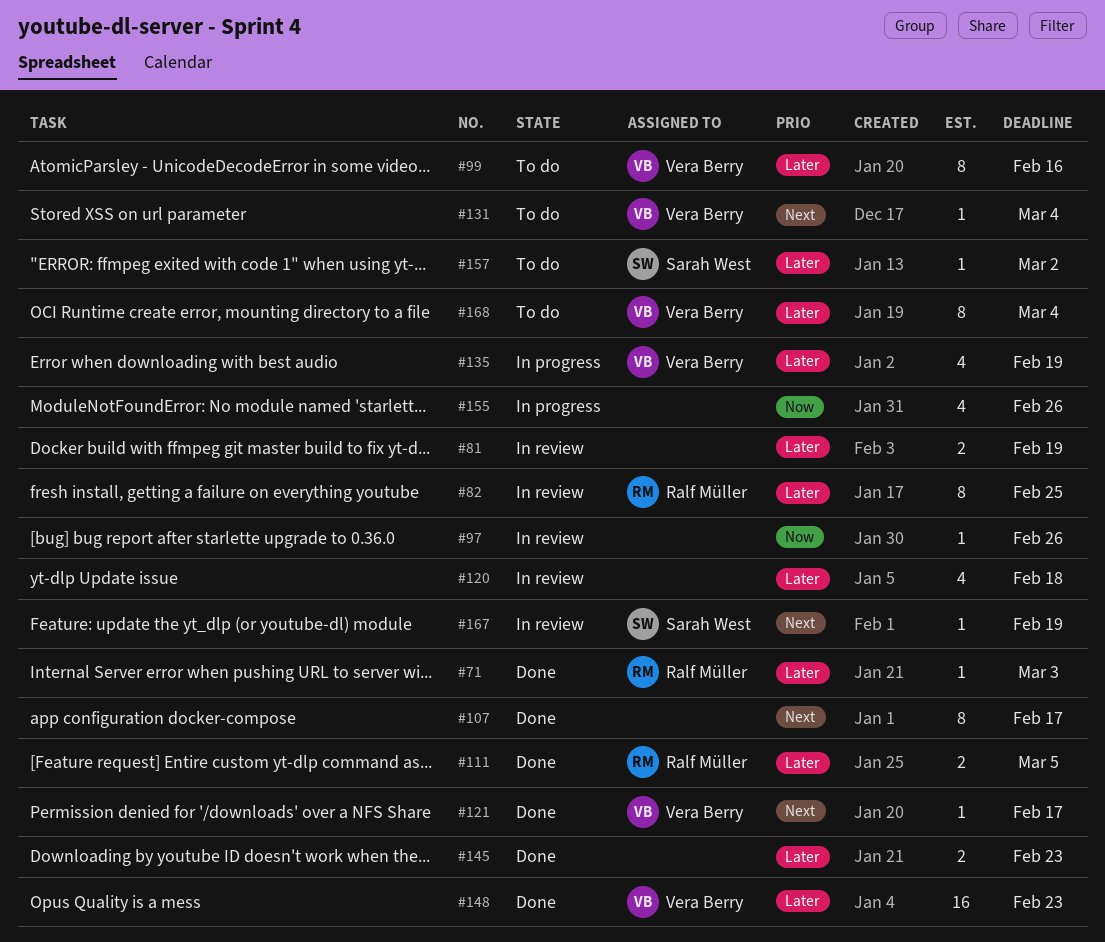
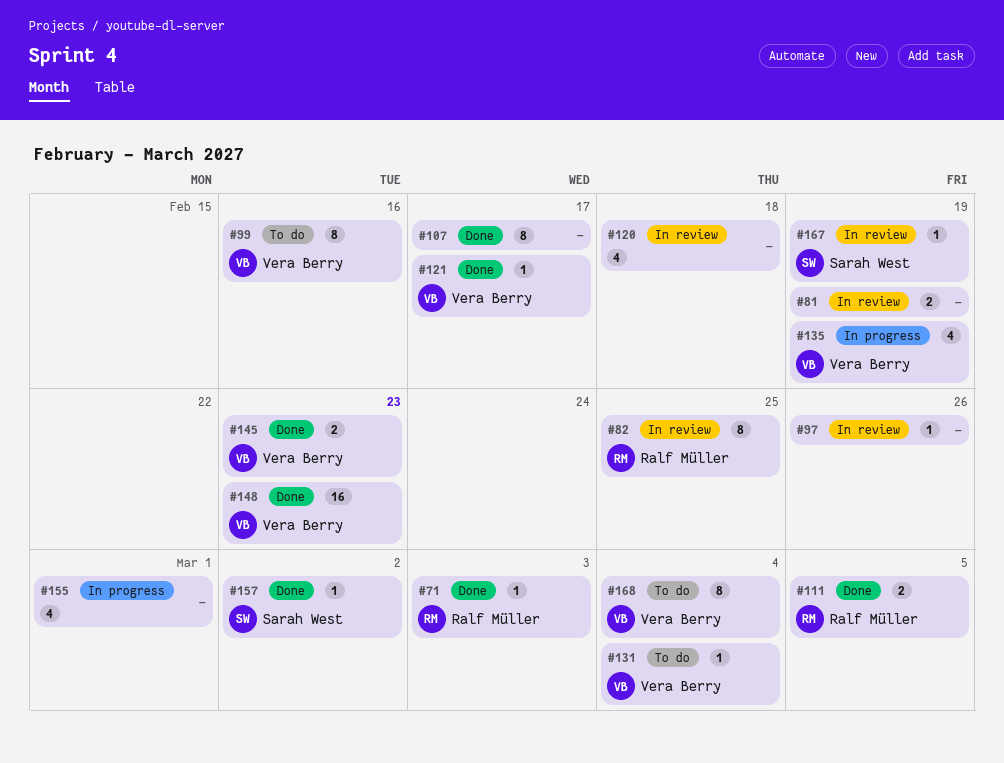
#145, owner: none -> Vera Berry
#155, due: Feb 26 -> Mar 1
#157, status: To do -> Done

